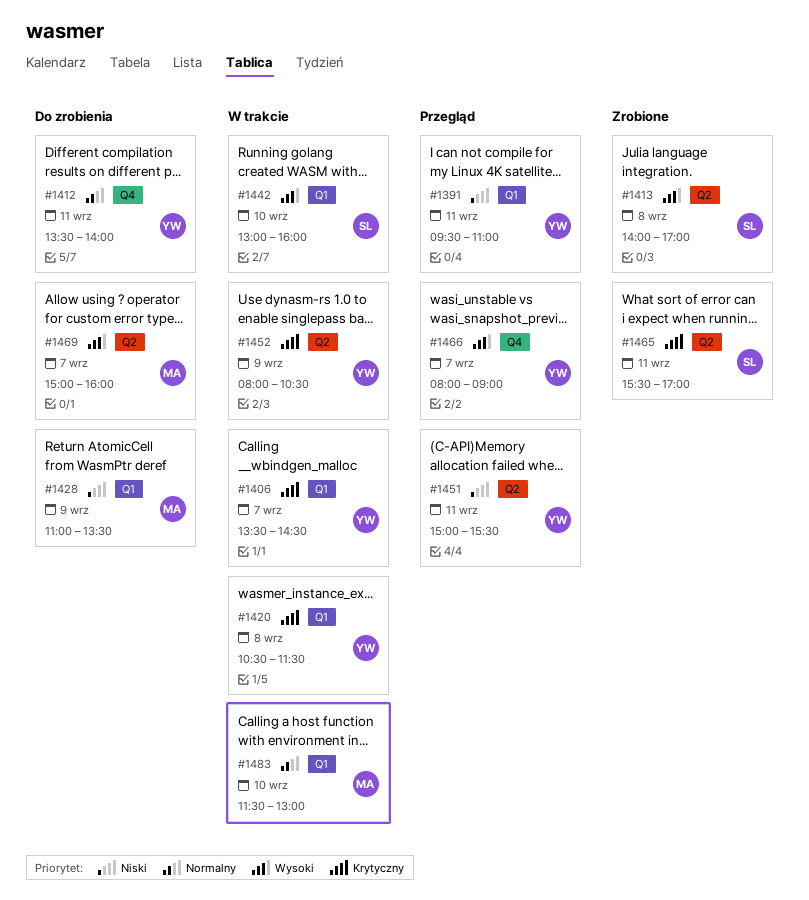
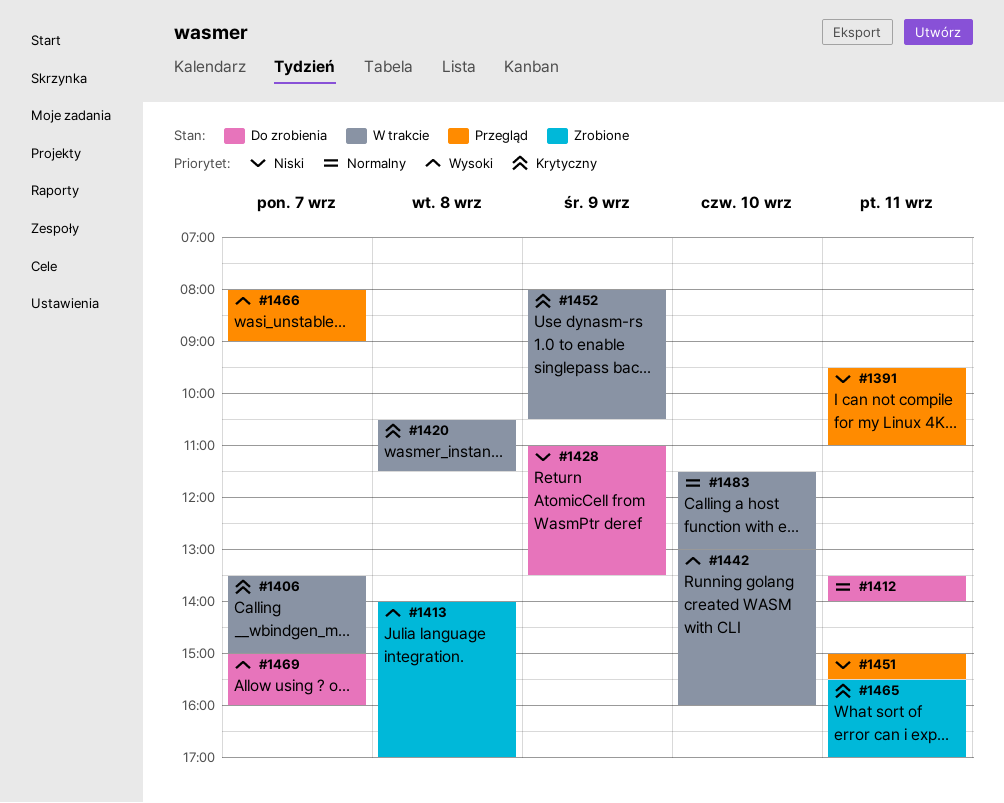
#1406, ends: 14:30 -> 15:00

